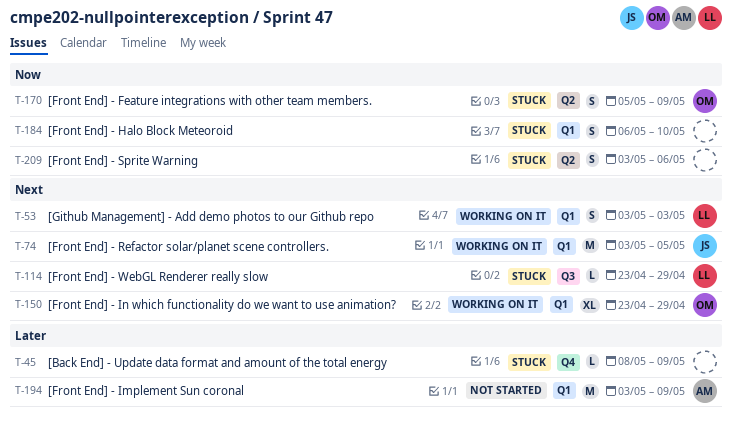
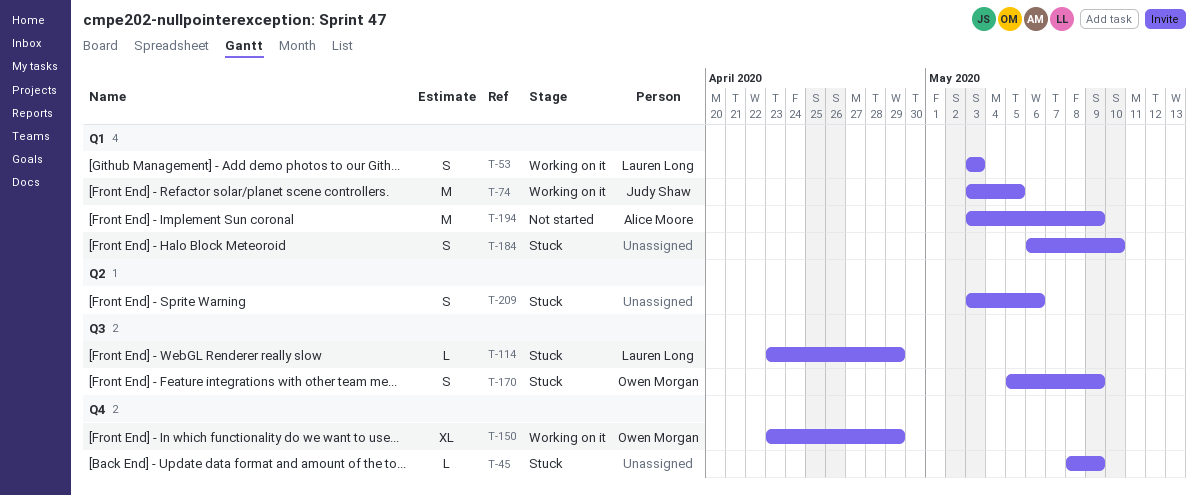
T-150, label: Q1 -> Q4
T-170, label: Q2 -> Q3

